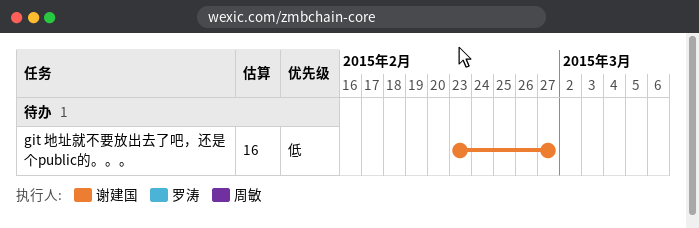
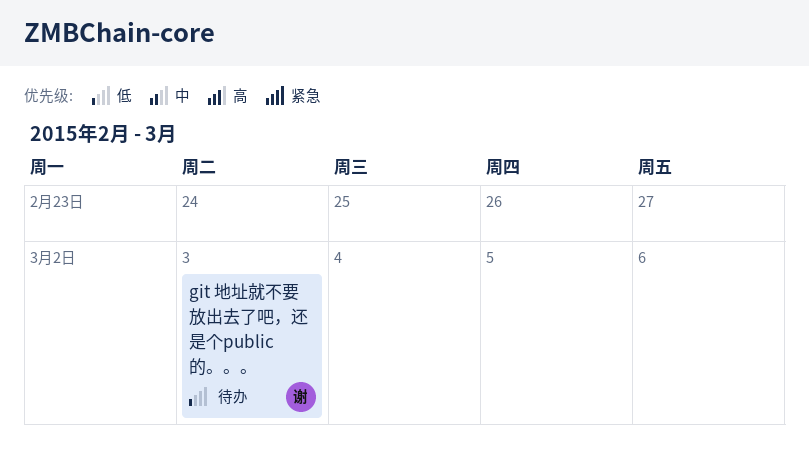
git 地址就不要放出去了吧，还是个public的。。。, due: Feb 27 -> Mar 3

